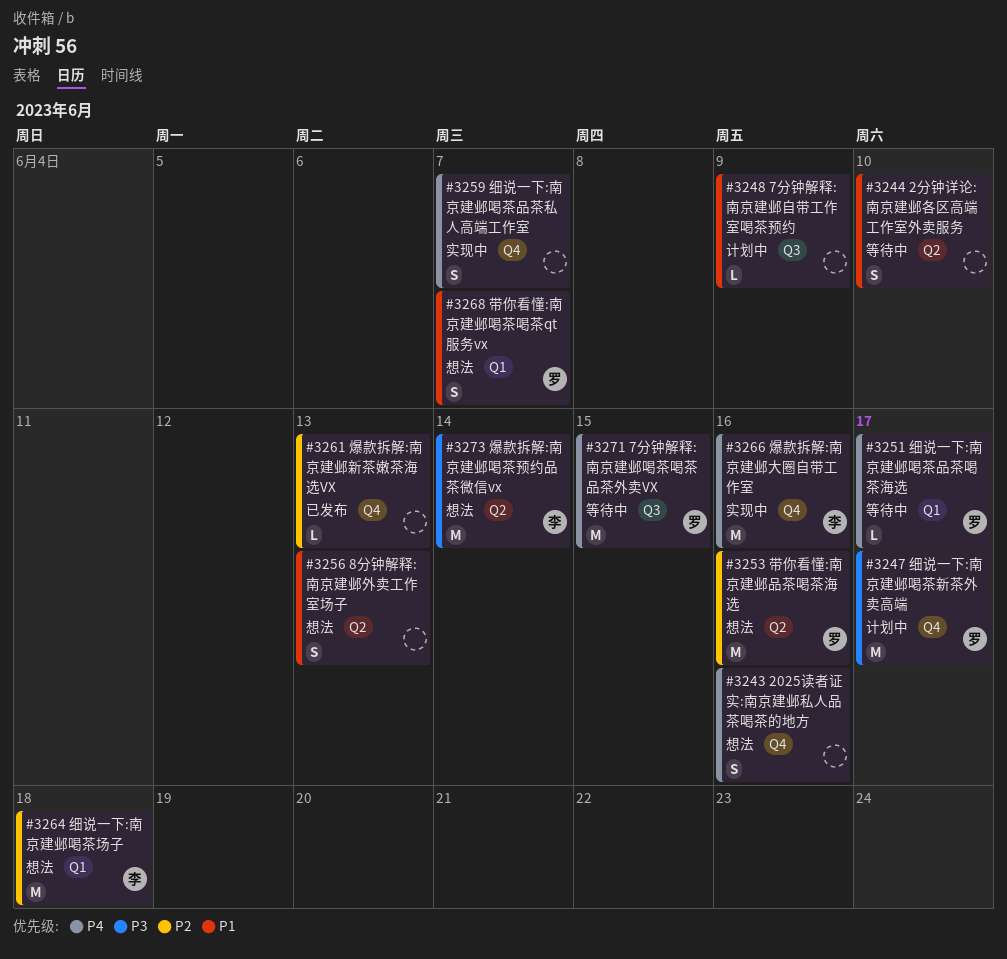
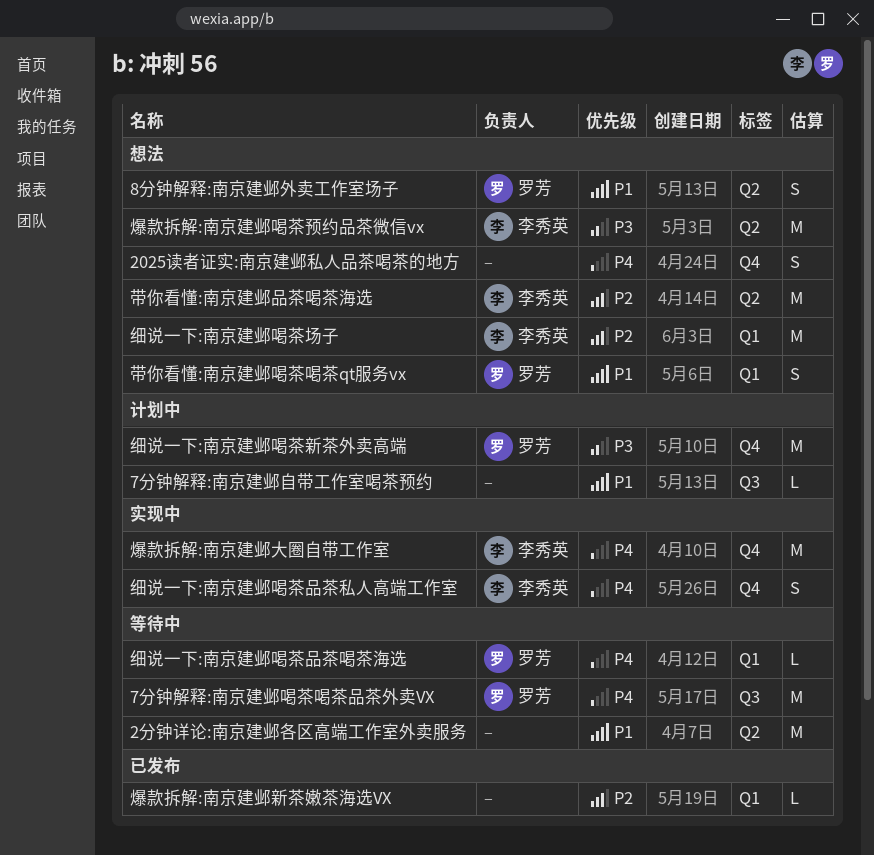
2分钟详论:南京建邺各区高端工作室外卖服务, estimate: S -> M
8分钟解释:南京建邺外卖工作室场子, owner: none -> 罗芳
带你看懂:南京建邺品茶喝茶海选, owner: 罗芳 -> 李秀英
爆款拆解:南京建邺新茶嫩茶海选VX, label: Q4 -> Q1
细说一下:南京建邺喝茶品茶私人高端工作室, owner: none -> 李秀英

